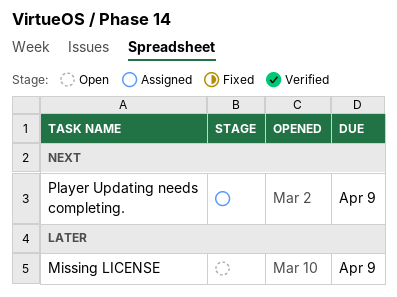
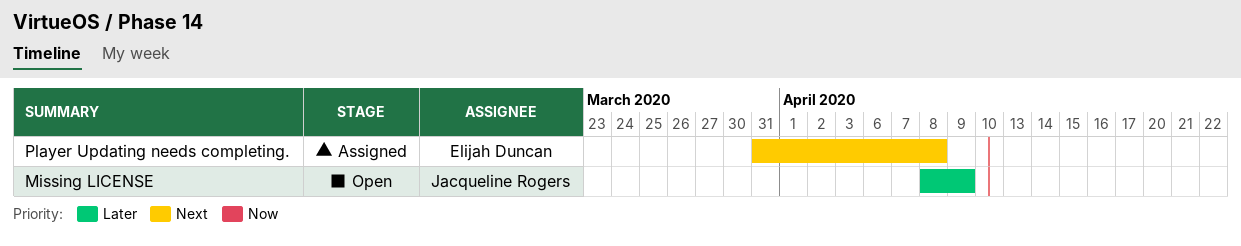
Player Updating needs completing., due: Apr 9 -> Apr 8

